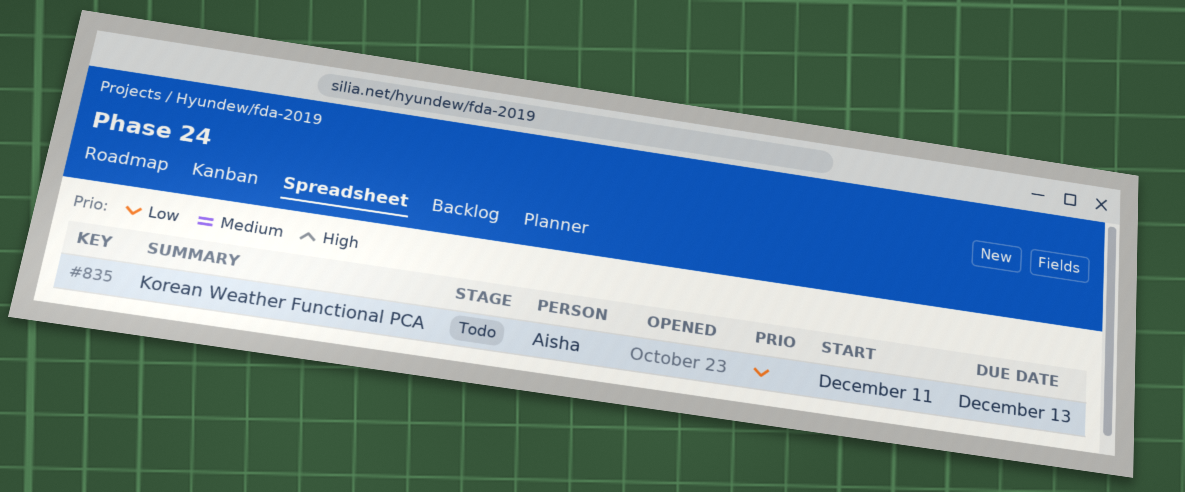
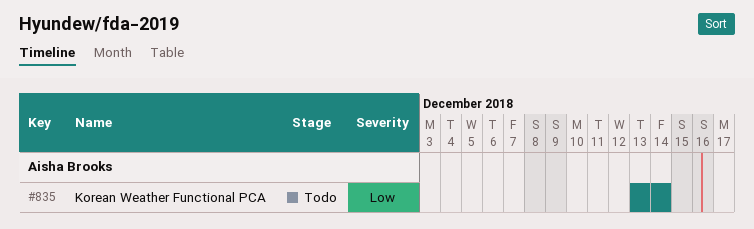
#835, start: Dec 11 -> Dec 13
#835, due: Dec 13 -> Dec 14

